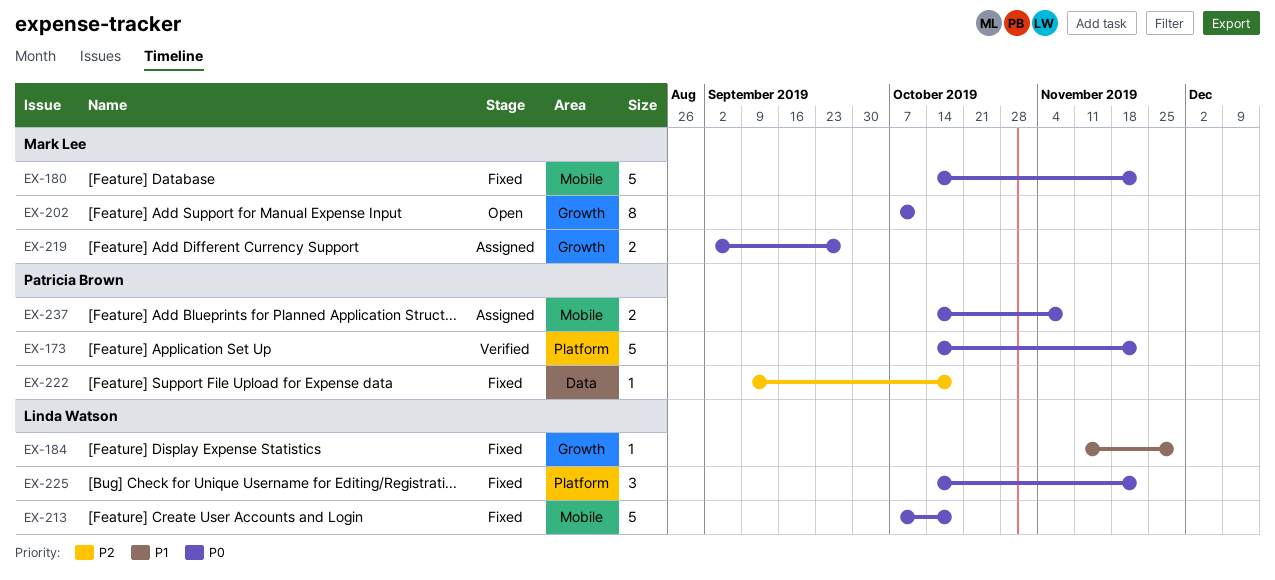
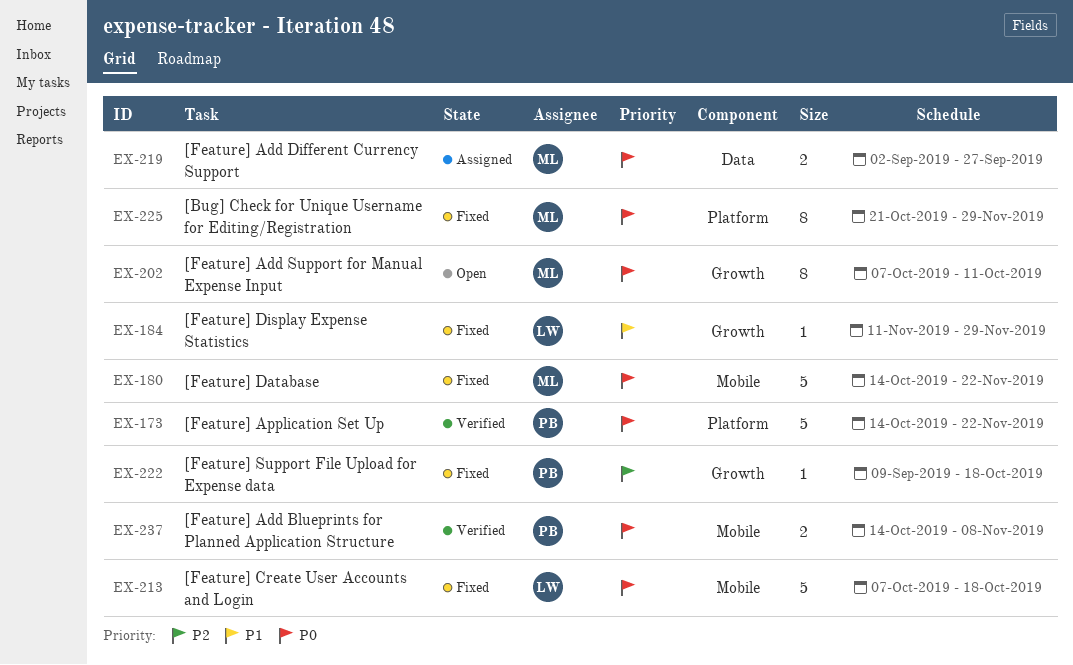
EX-219, label: Growth -> Data
EX-222, label: Data -> Growth
EX-225, owner: Linda Watson -> Mark Lee
EX-225, estimate: 3 -> 8
EX-225, start: Oct 14 -> Oct 21
EX-225, due: Nov 22 -> Nov 29
EX-237, status: Assigned -> Verified

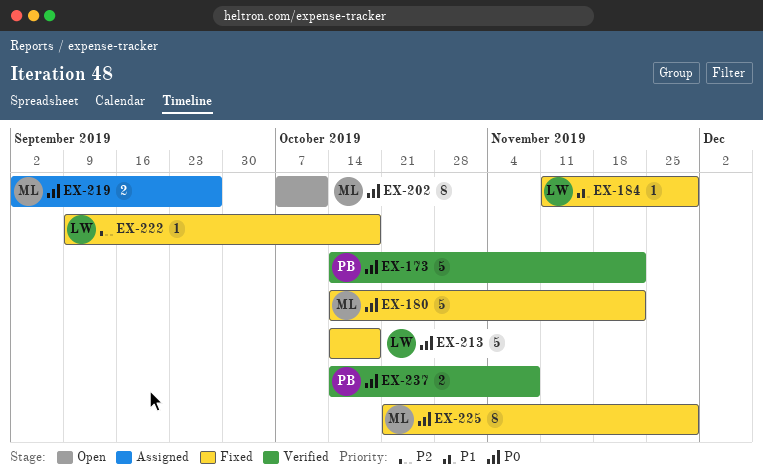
EX-213, start: Oct 7 -> Oct 14
EX-222, owner: PB -> LW

